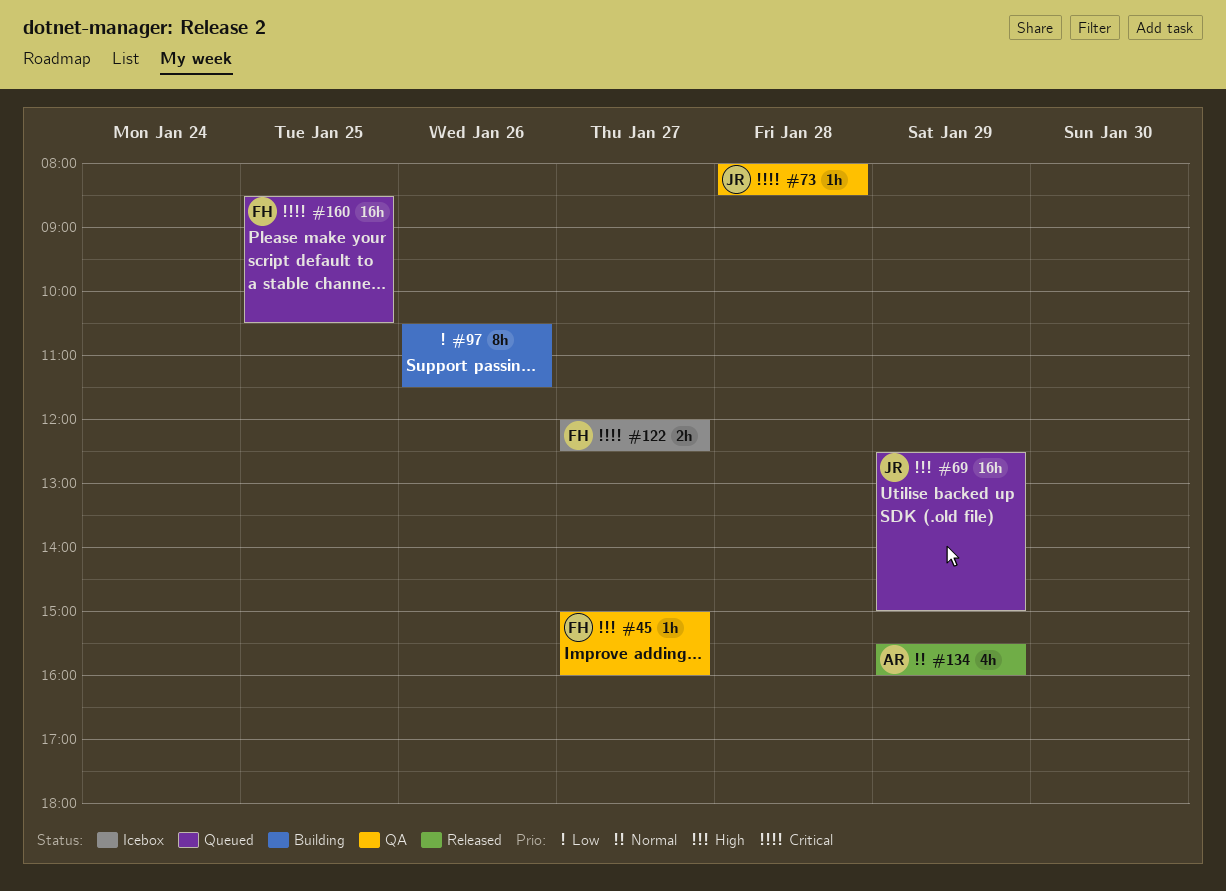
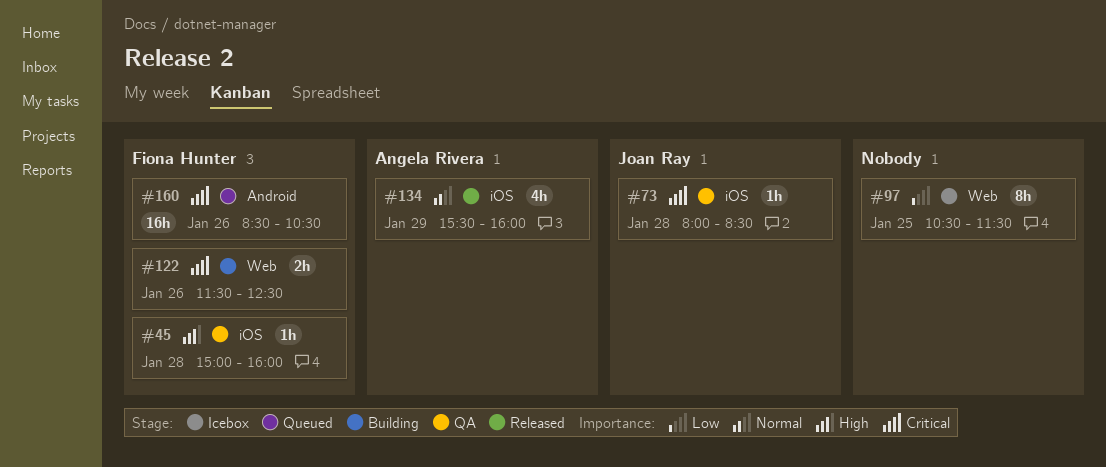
#45, day: Jan 27 -> Jan 28
#69: present -> none
#97, status: Building -> Icebox
#97, day: Jan 26 -> Jan 25
#122, status: Icebox -> Building
#122, day: Jan 27 -> Jan 26
#122, begins: 12:00 -> 11:30
#160, day: Jan 25 -> Jan 26

